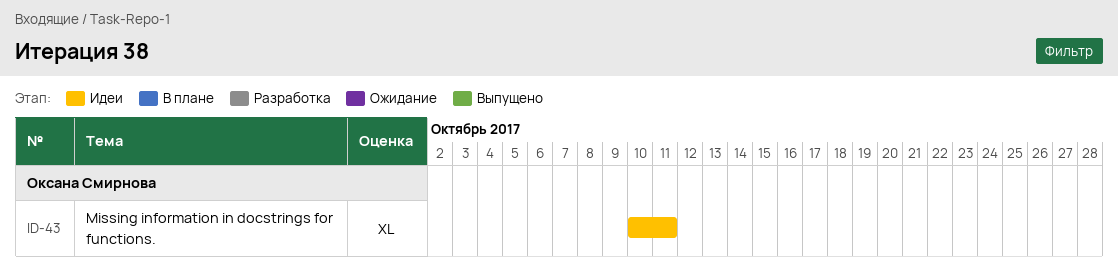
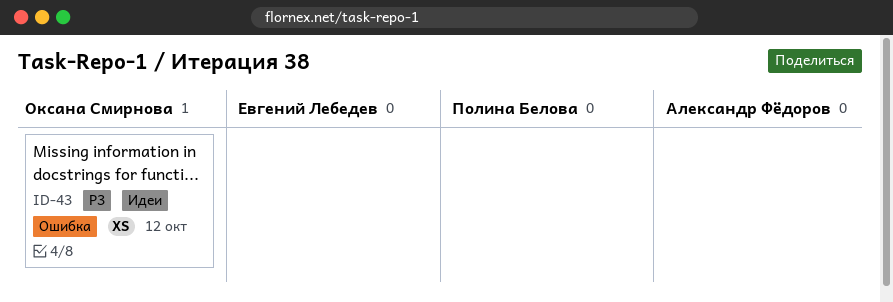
ID-43, estimate: XL -> XS
ID-43, due: Oct 11 -> Oct 12

